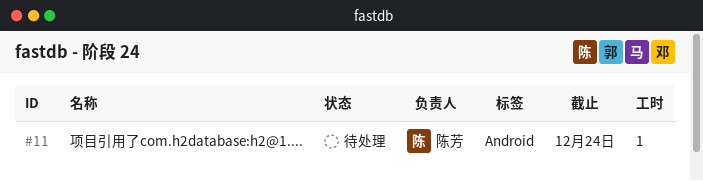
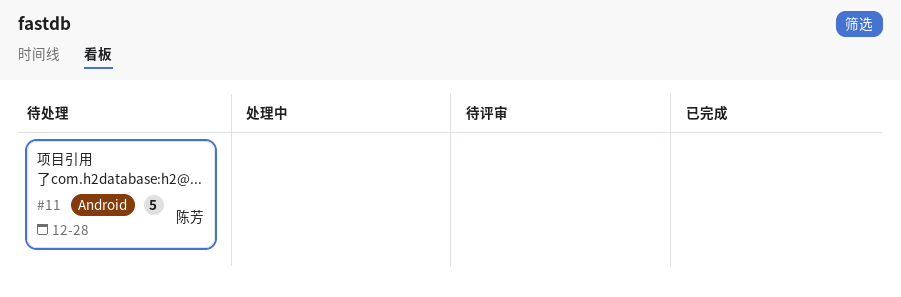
#11, estimate: 1 -> 5
#11, due: Dec 24 -> Dec 28

